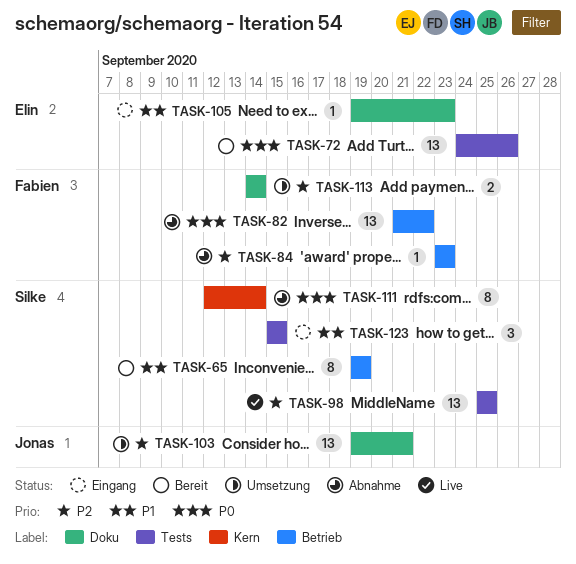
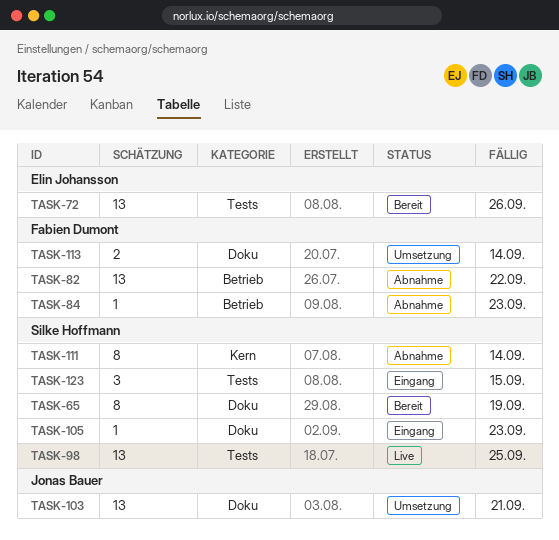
TASK-65, label: Betrieb -> Doku
TASK-105, owner: Elin Johansson -> Silke Hoffmann

